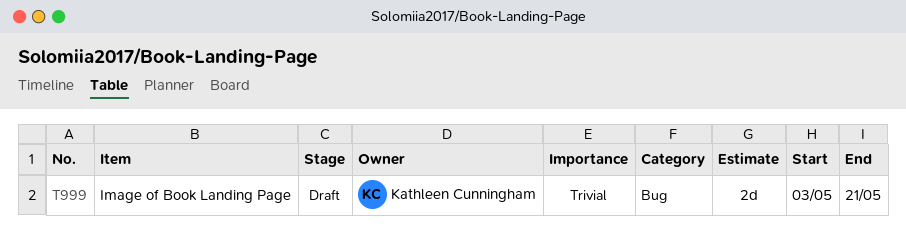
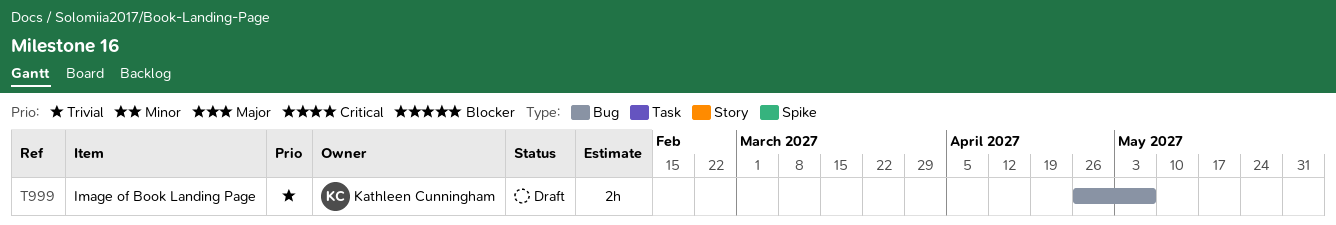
T999, estimate: 2d -> 2h
T999, start: May 3 -> Apr 26
T999, due: May 21 -> May 7

